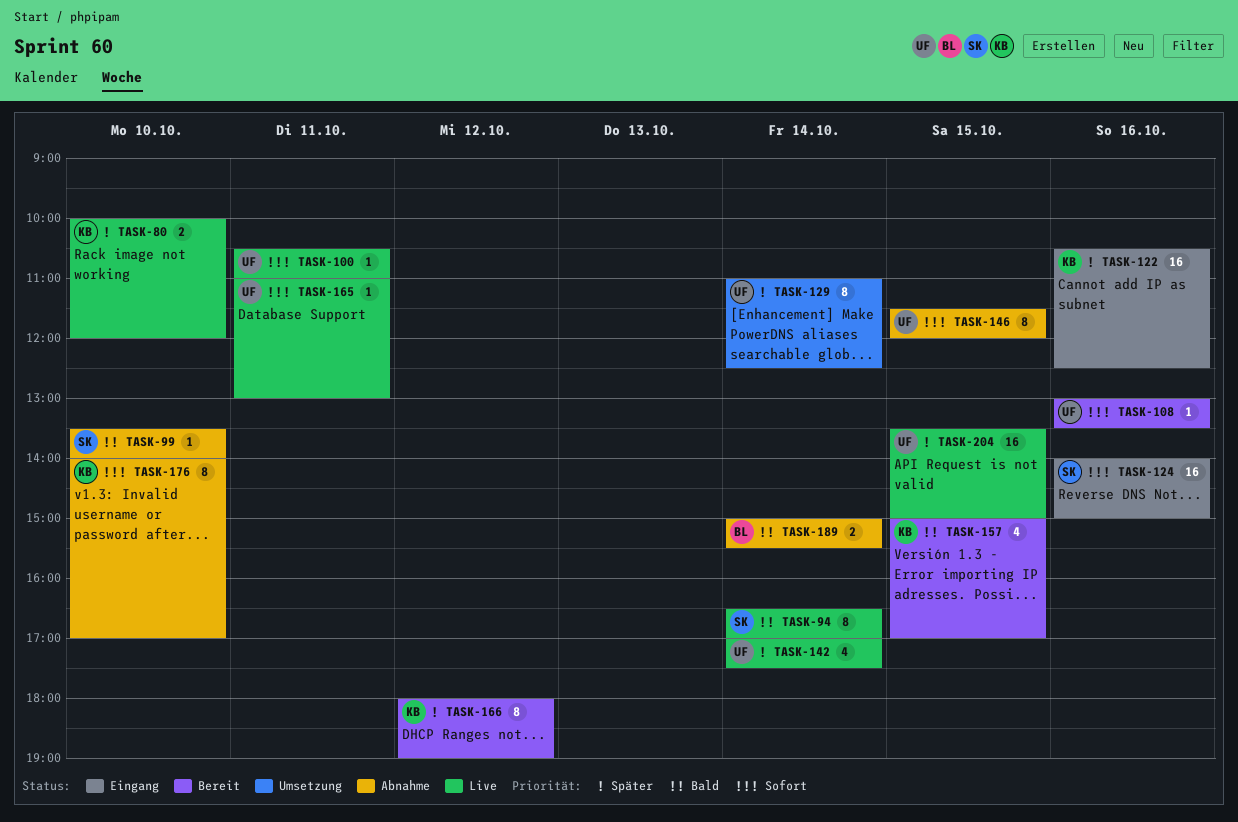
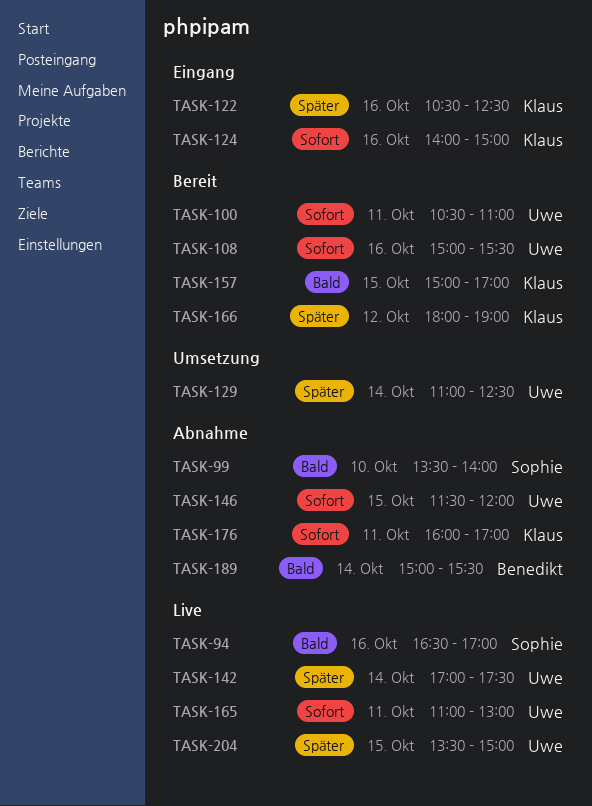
TASK-80: present -> none
TASK-94, day: Oct 14 -> Oct 16
TASK-100, status: Live -> Bereit
TASK-108, begins: 13:00 -> 15:00
TASK-108, ends: 13:30 -> 15:30
TASK-124, owner: Sophie -> Klaus
TASK-176, day: Oct 10 -> Oct 11
TASK-176, begins: 14:00 -> 16:00

